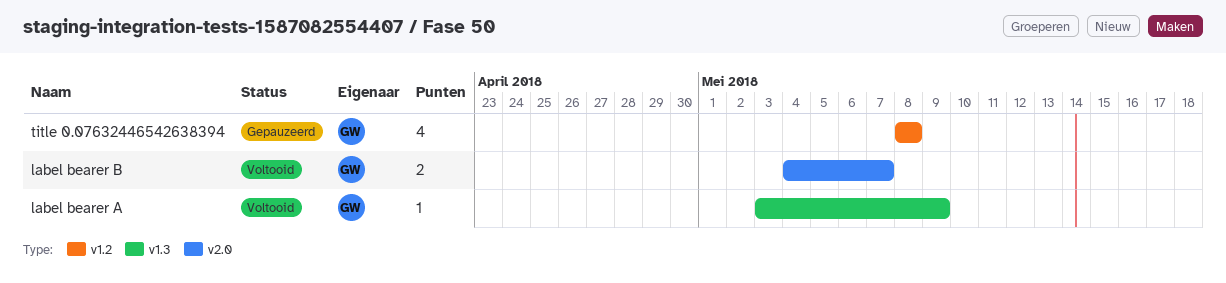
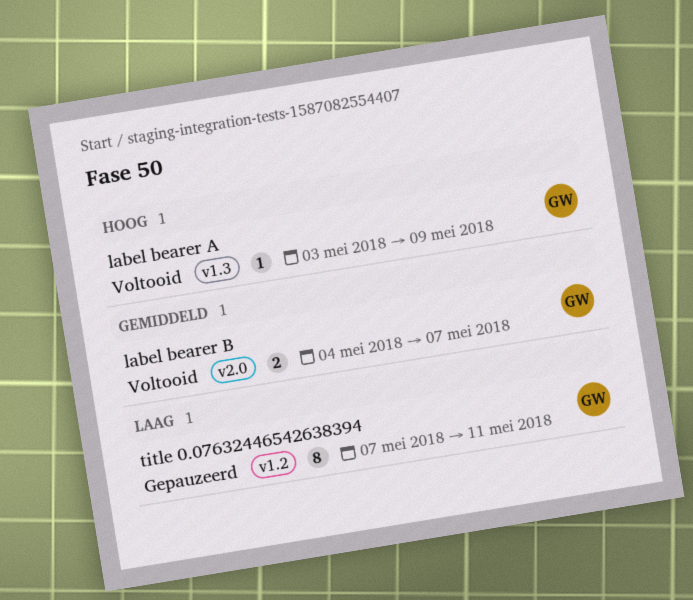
title 0.07632446542638394, estimate: 4 -> 8
title 0.07632446542638394, start: May 8 -> May 7
title 0.07632446542638394, due: May 8 -> May 11

